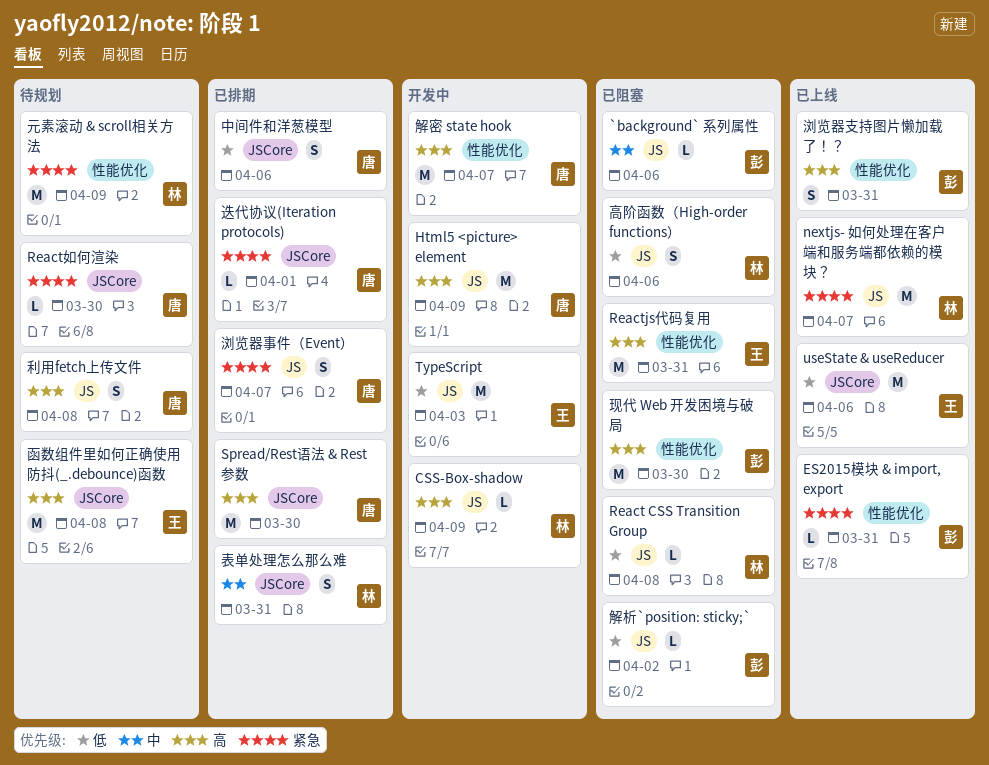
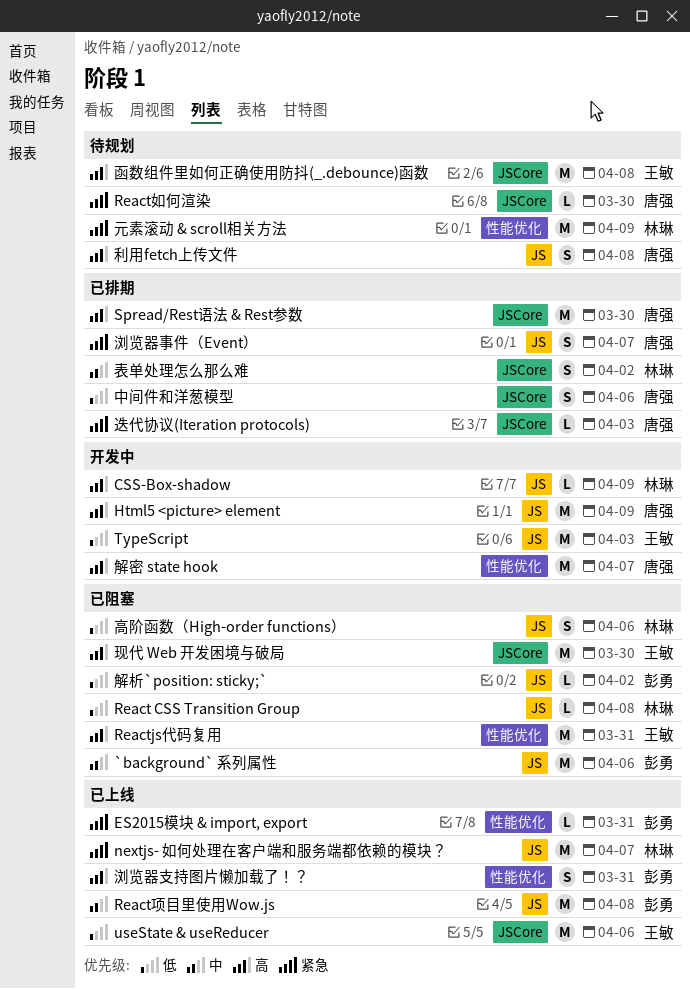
`background` 系列属性, estimate: L -> M
React项目里使用Wow.js: none -> present
现代 Web 开发困境与破局, owner: 彭勇 -> 王敏
现代 Web 开发困境与破局, label: 性能优化 -> JSCore
表单处理怎么那么难, due: Mar 31 -> Apr 2
迭代协议(Iteration protocols), due: Apr 1 -> Apr 3

